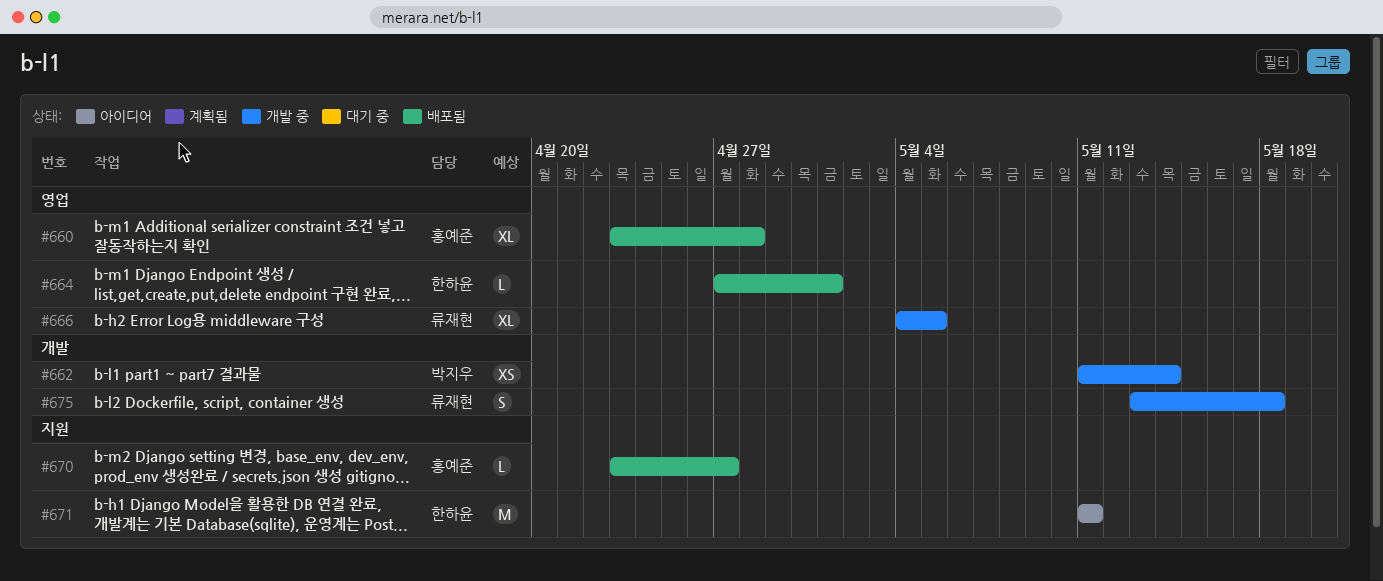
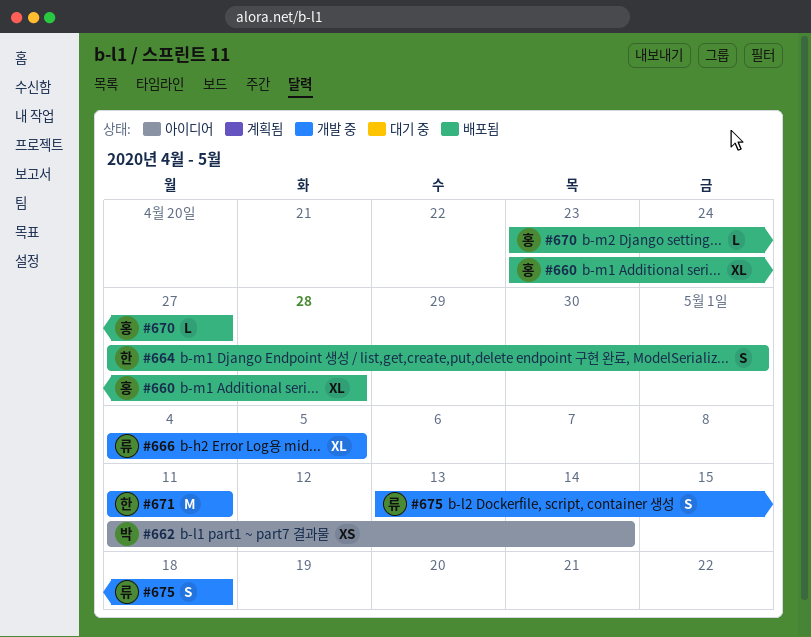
#662, status: 개발 중 -> 아이디어
#664, estimate: L -> S
#671, status: 아이디어 -> 개발 중

